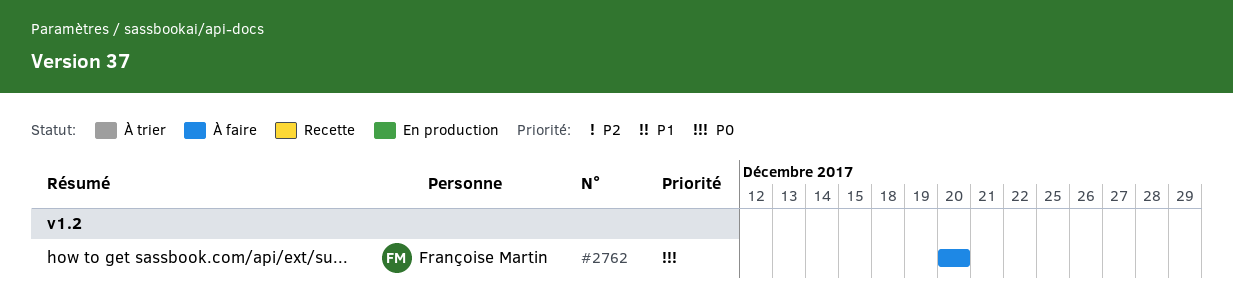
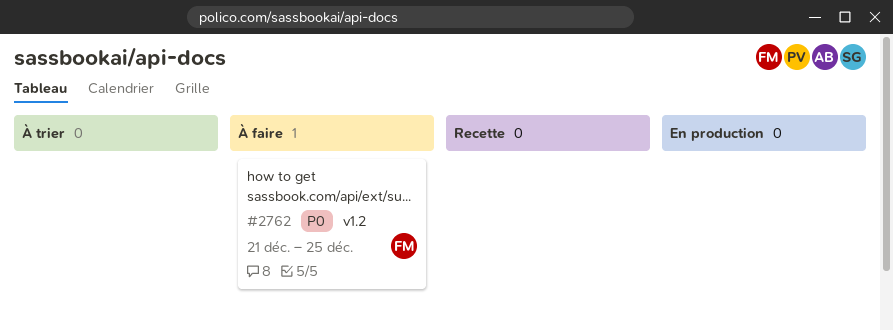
#2762, start: Dec 20 -> Dec 21
#2762, due: Dec 20 -> Dec 25

